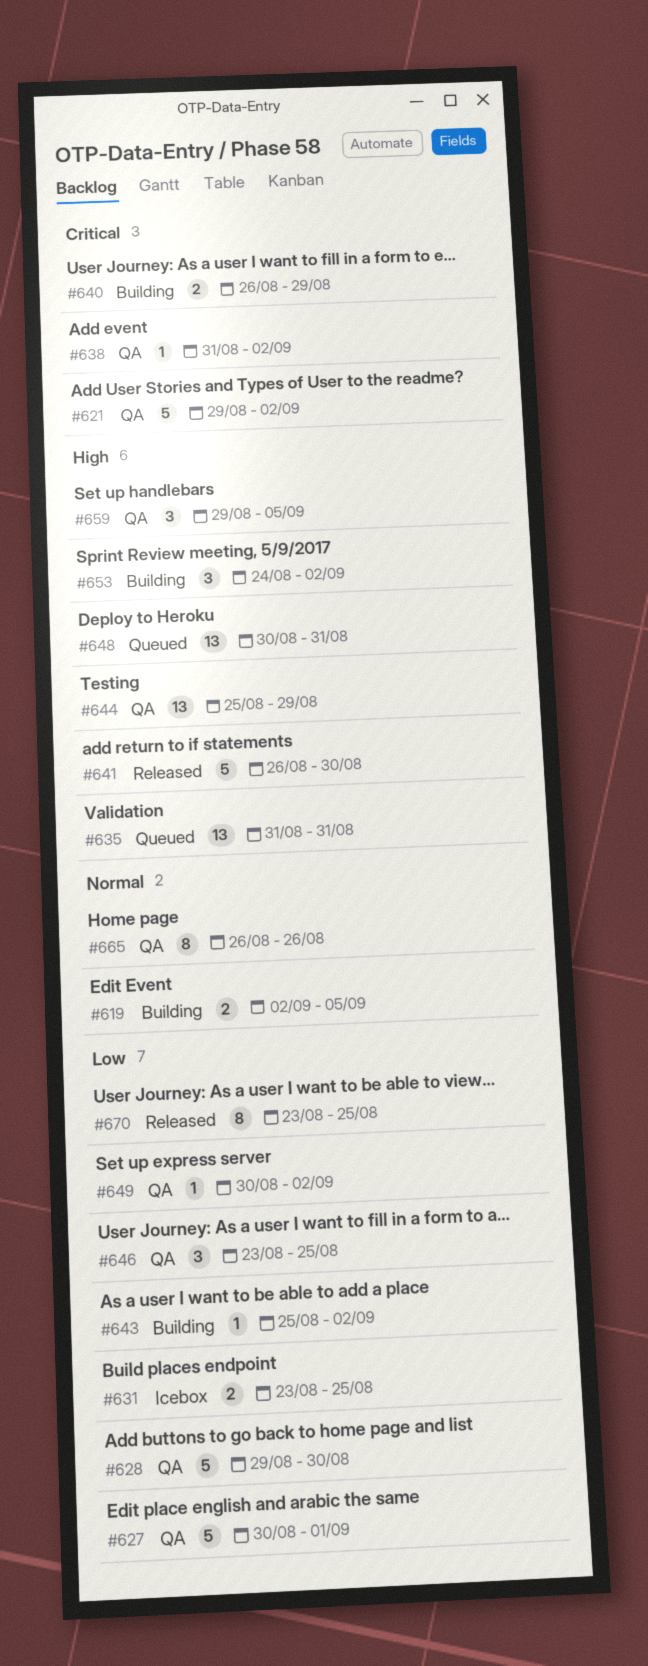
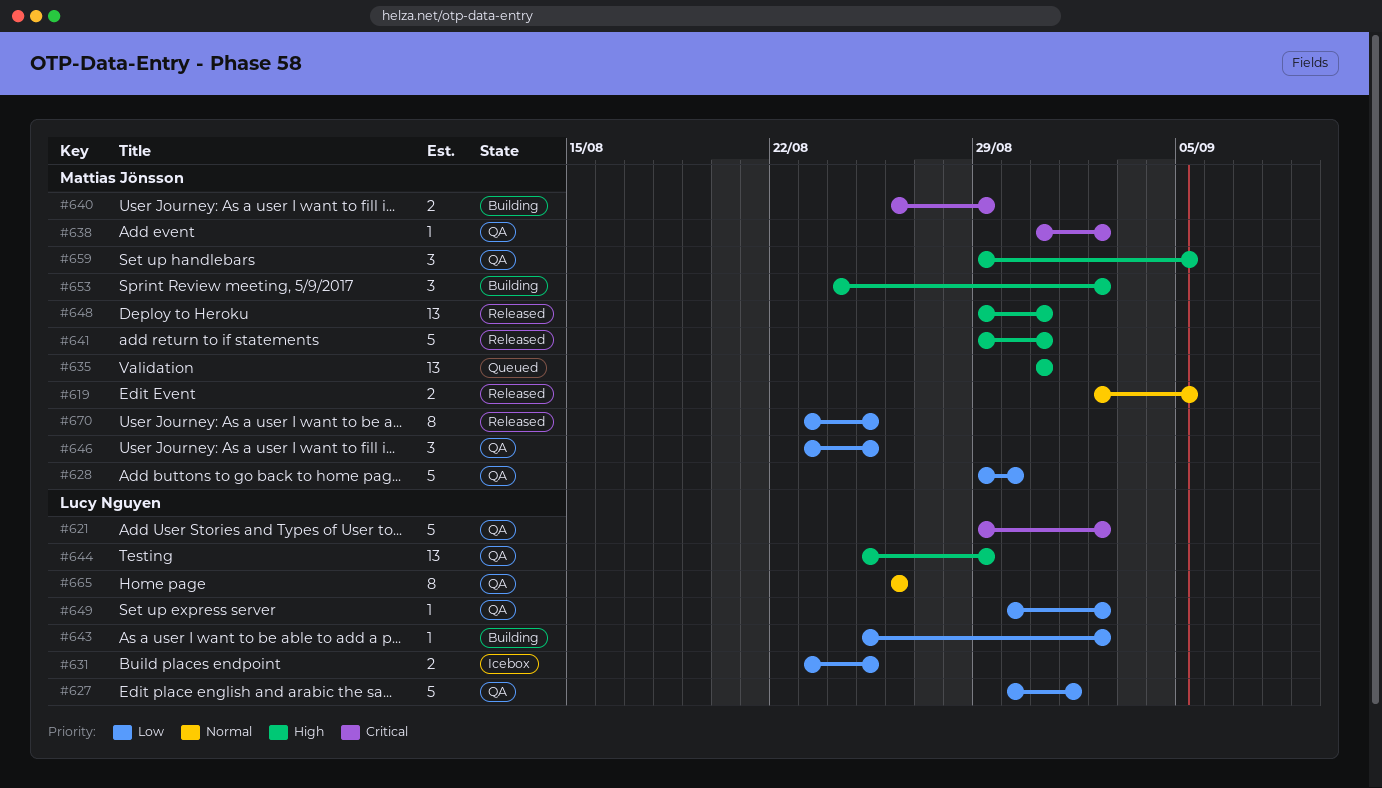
#619, status: Building -> Released
#641, start: Aug 26 -> Aug 29
#641, due: Aug 30 -> Aug 31
#648, status: Queued -> Released
#648, start: Aug 30 -> Aug 29

